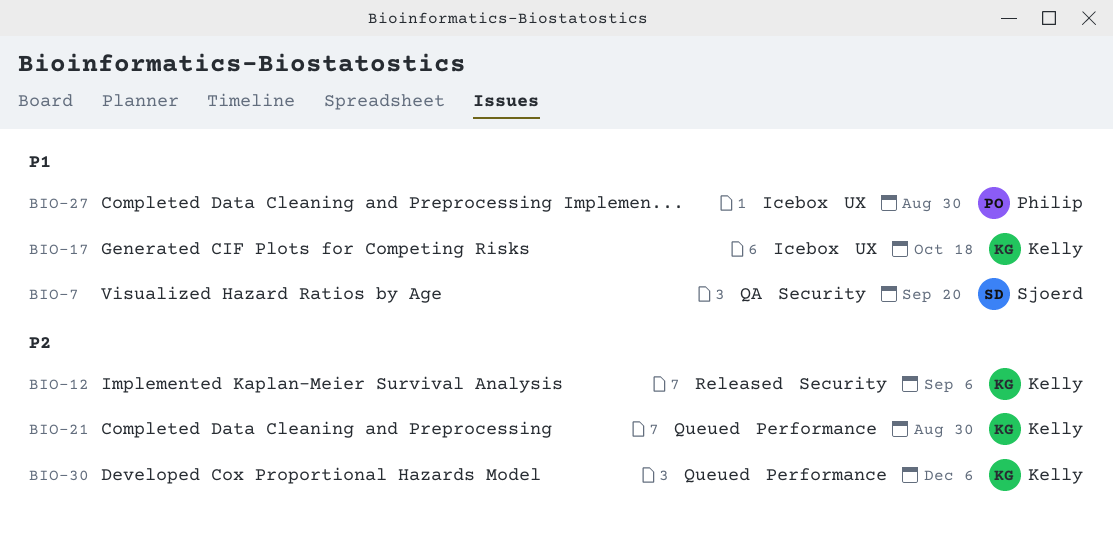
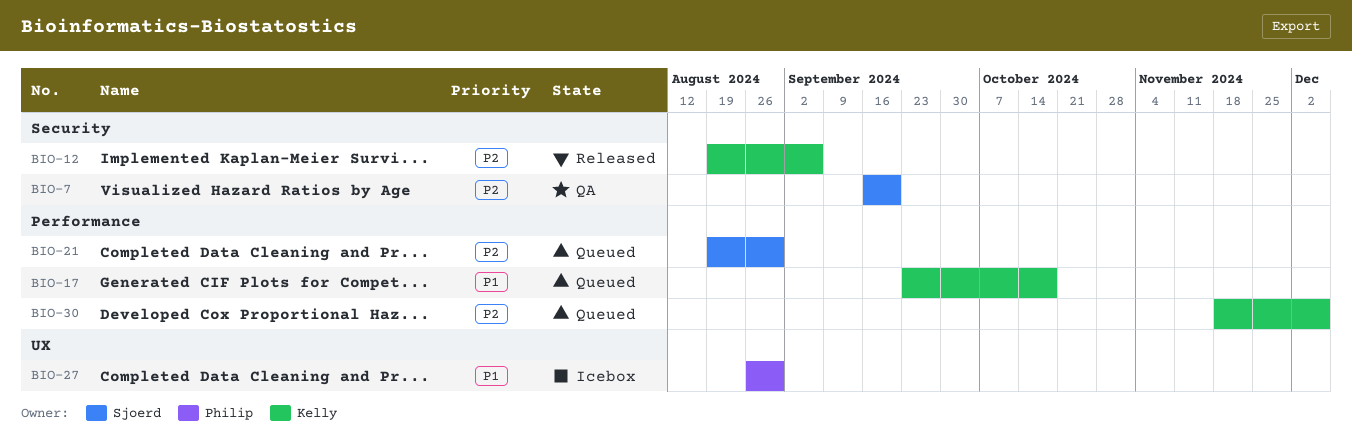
BIO-7, priority: P1 -> P2
BIO-17, status: Icebox -> Queued
BIO-17, label: UX -> Performance
BIO-21, owner: Kelly -> Sjoerd

